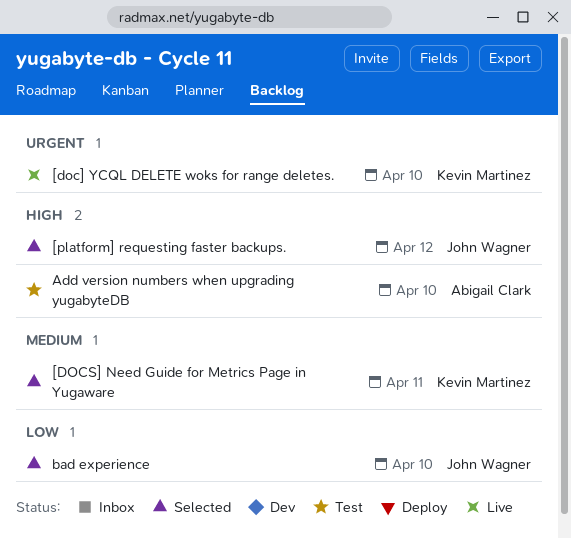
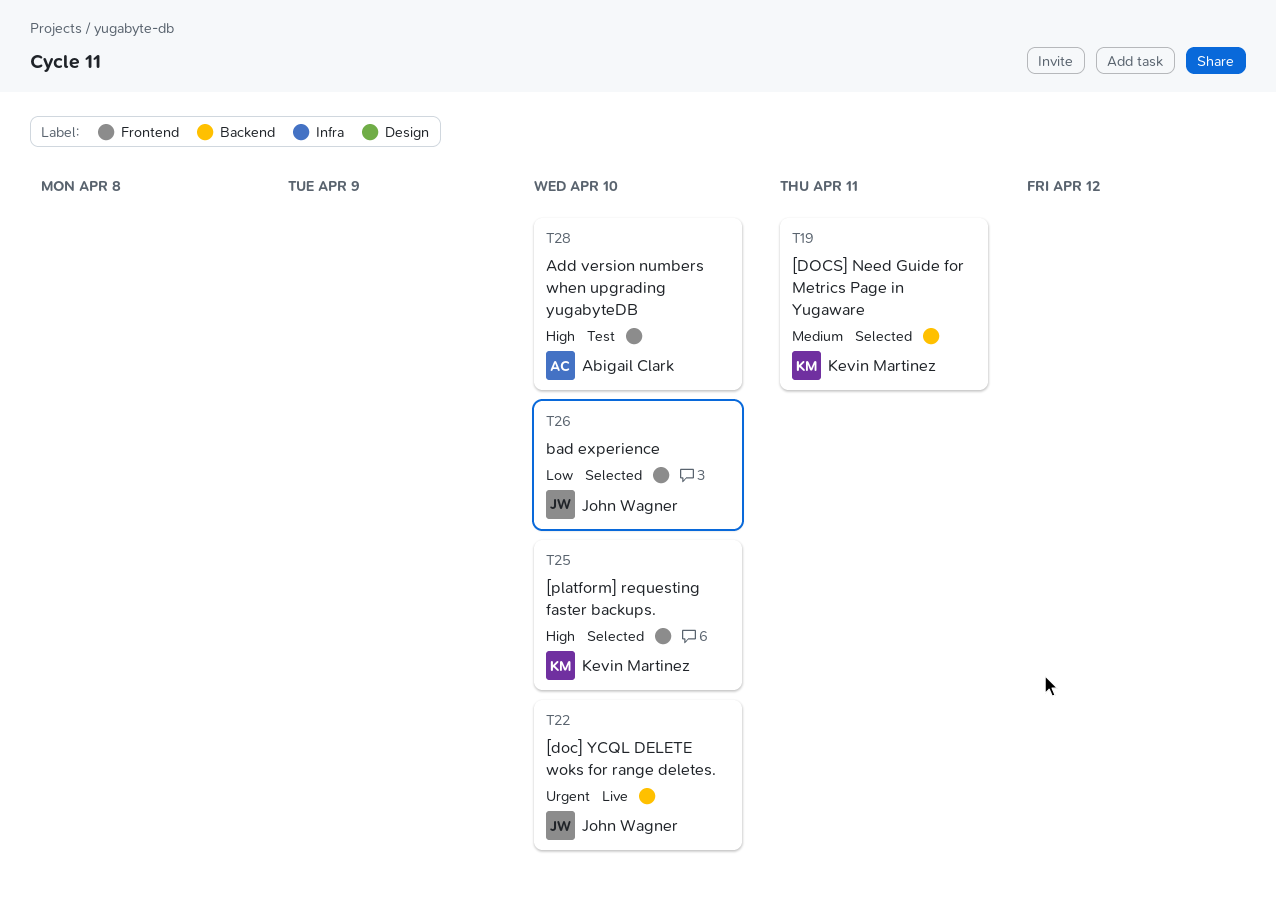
[doc] YCQL DELETE woks for range deletes., owner: Kevin Martinez -> John Wagner
[platform] requesting faster backups., owner: John Wagner -> Kevin Martinez
[platform] requesting faster backups., due: Apr 12 -> Apr 10

